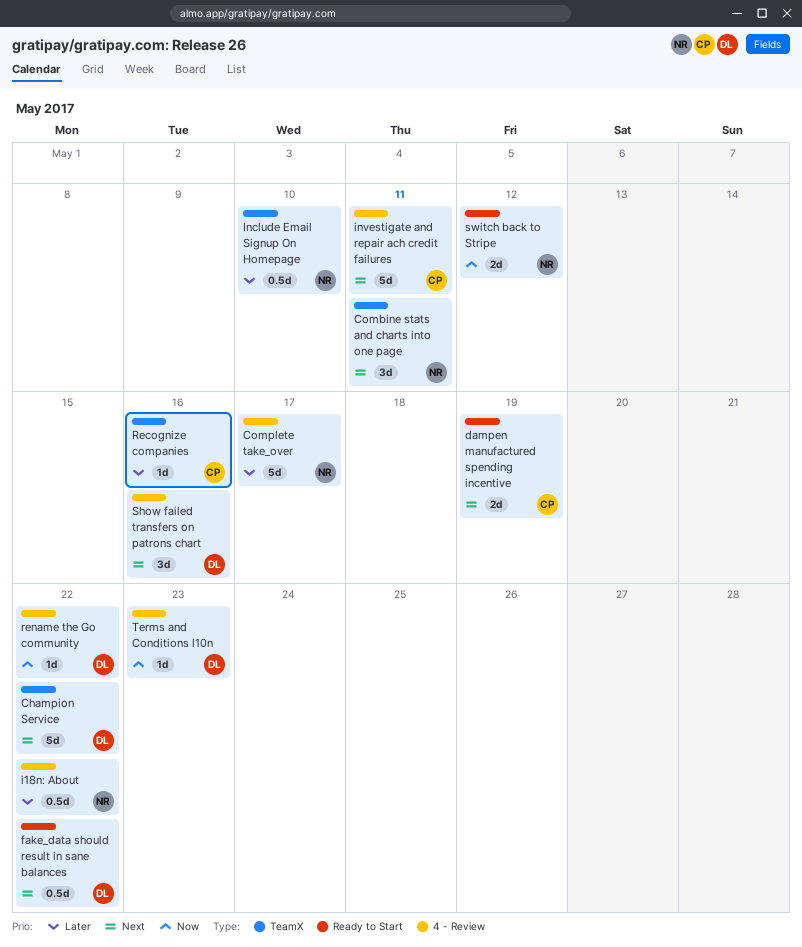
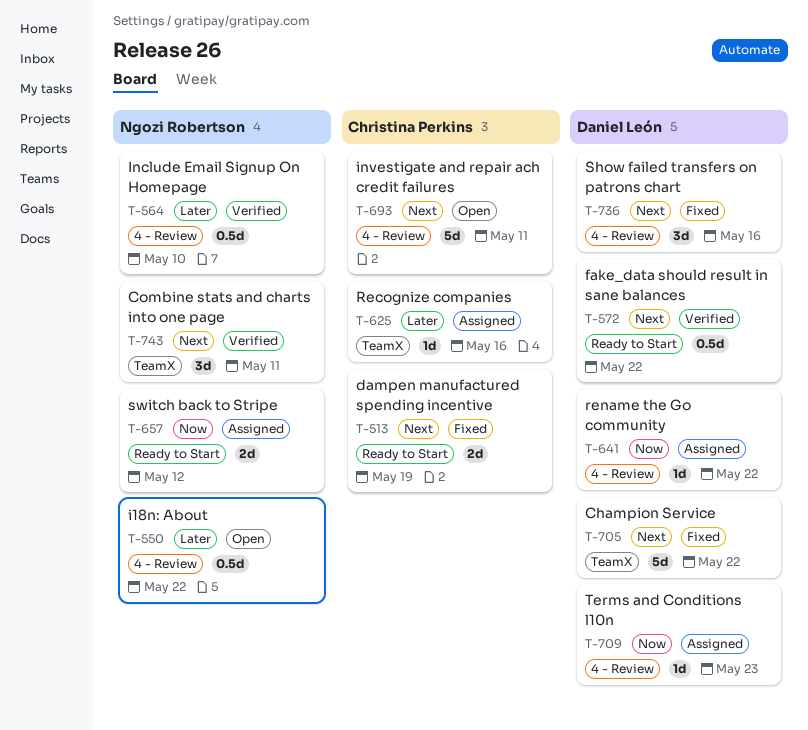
Complete take_over: present -> none
Include Email Signup On Homepage, label: TeamX -> 4 - Review

